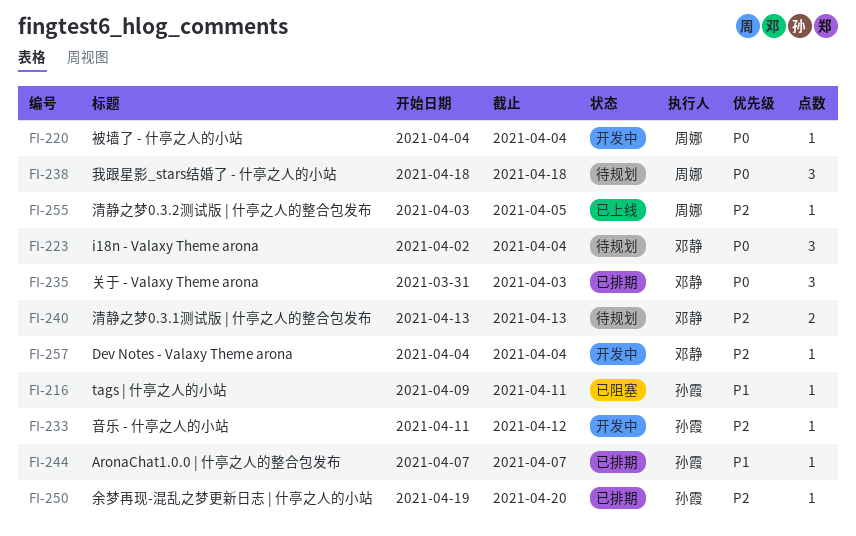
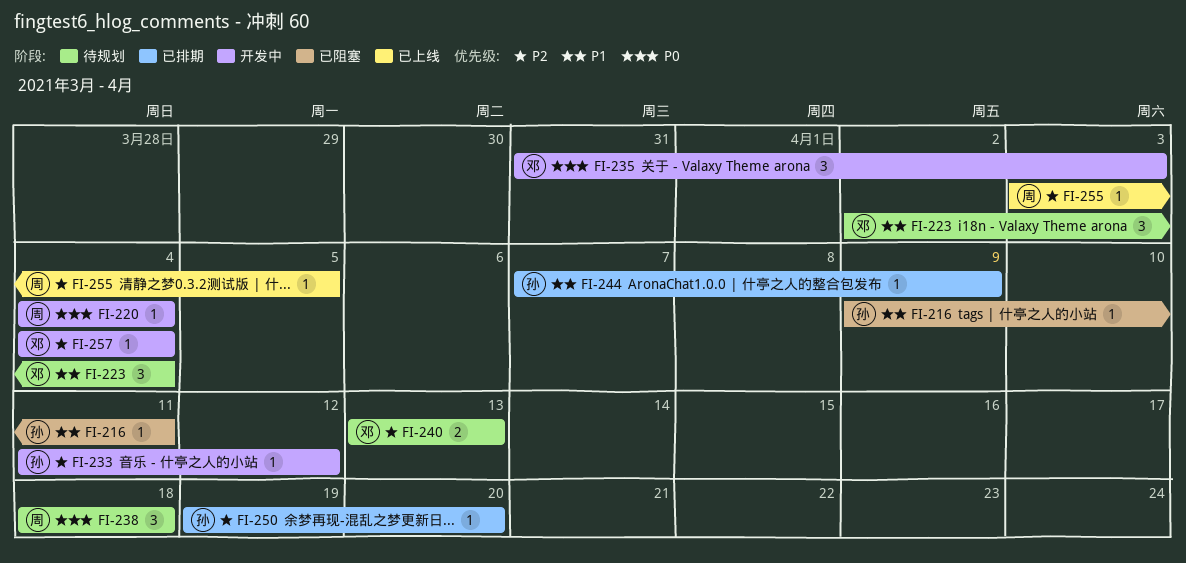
FI-223, priority: P0 -> P1
FI-235, status: 已排期 -> 开发中
FI-244, due: Apr 7 -> Apr 9

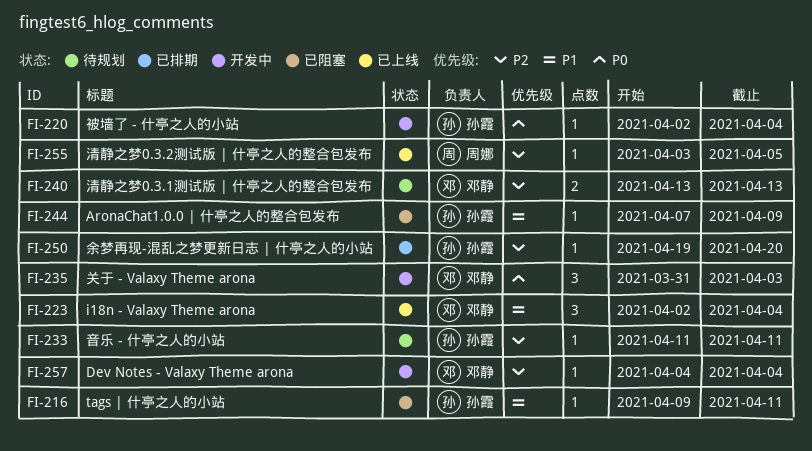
FI-220, owner: 周娜 -> 孙霞
FI-220, start: Apr 4 -> Apr 2
FI-223, status: 待规划 -> 已上线
FI-233, status: 开发中 -> 待规划
FI-233, due: Apr 12 -> Apr 11
FI-238: present -> none
FI-244, status: 已排期 -> 已阻塞

